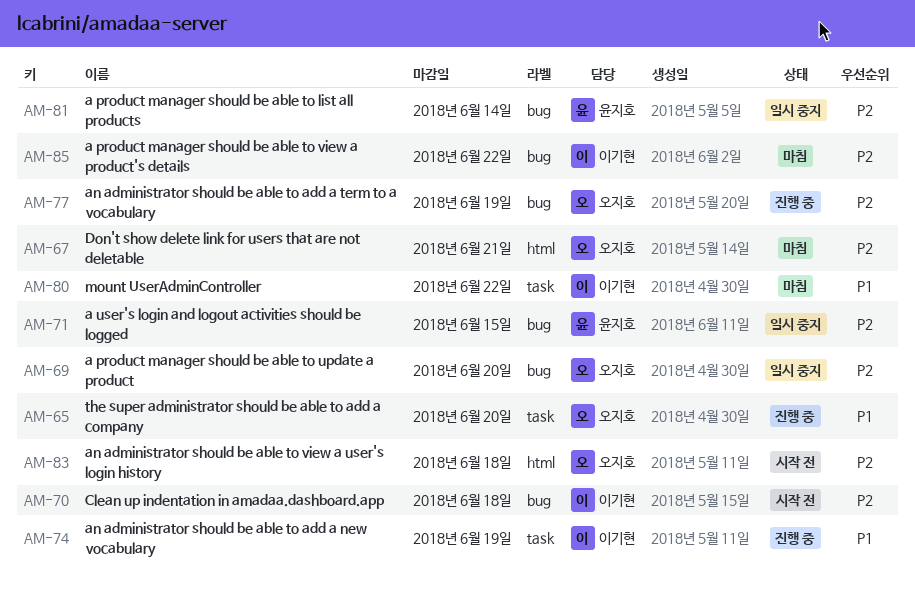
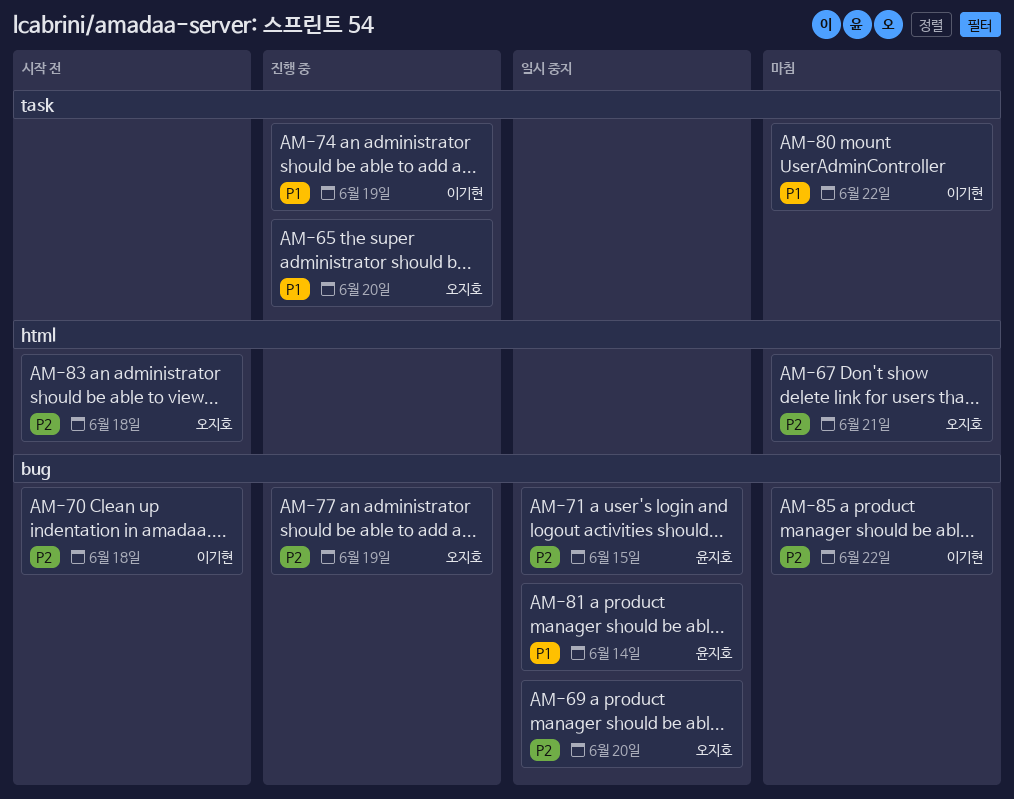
AM-81, priority: P2 -> P1

